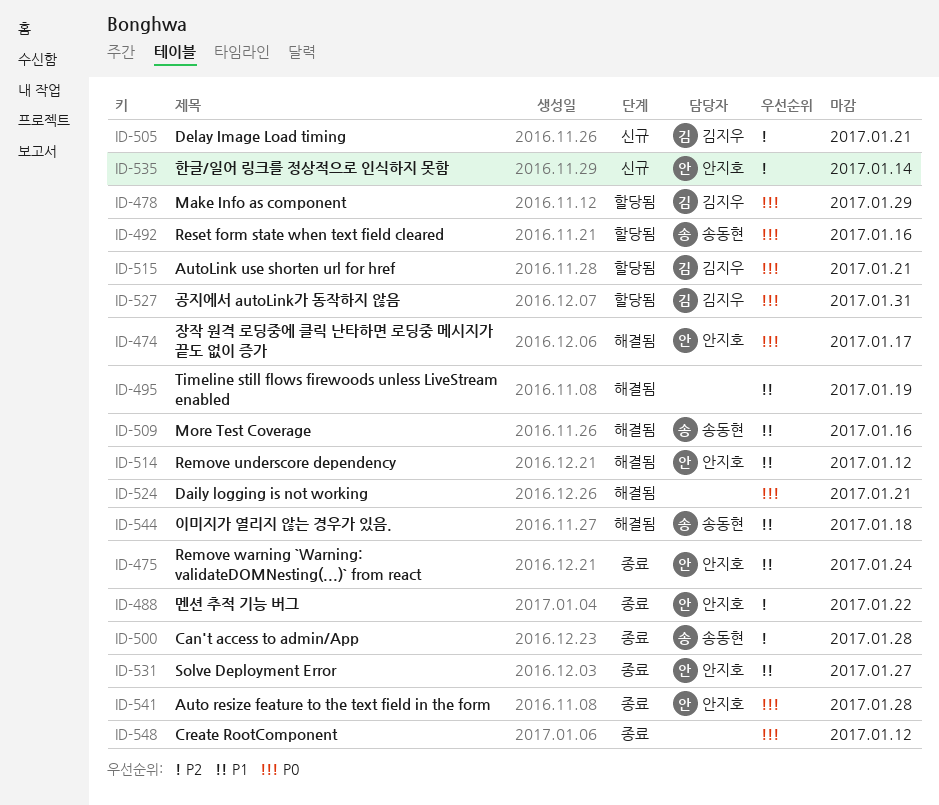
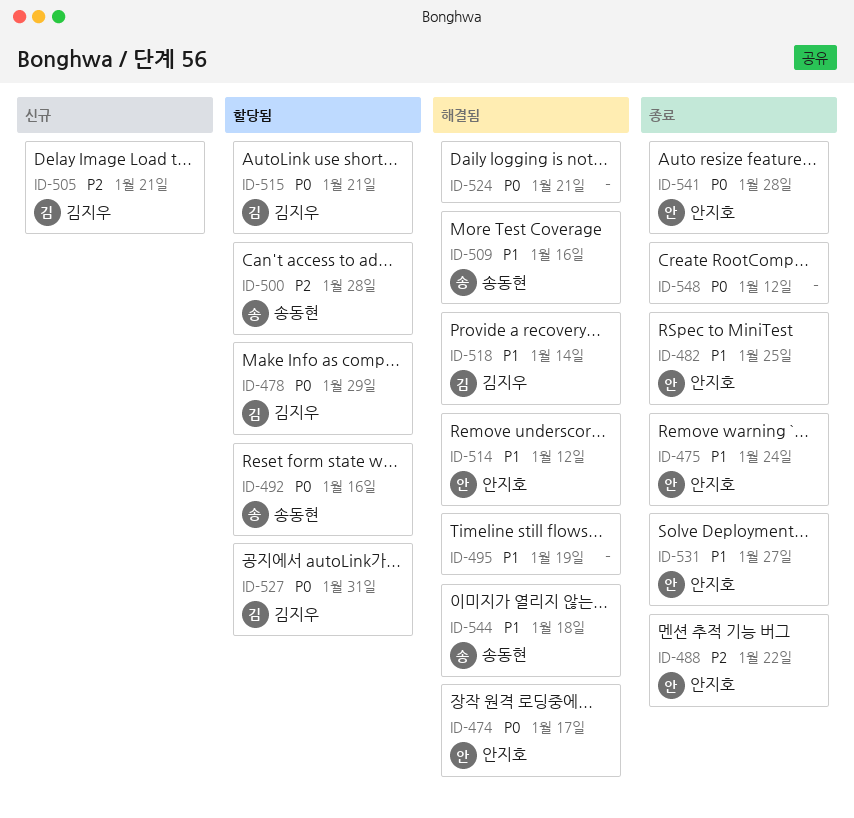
ID-482: none -> present
ID-500, status: 종료 -> 할당됨
ID-518: none -> present
ID-535: present -> none

